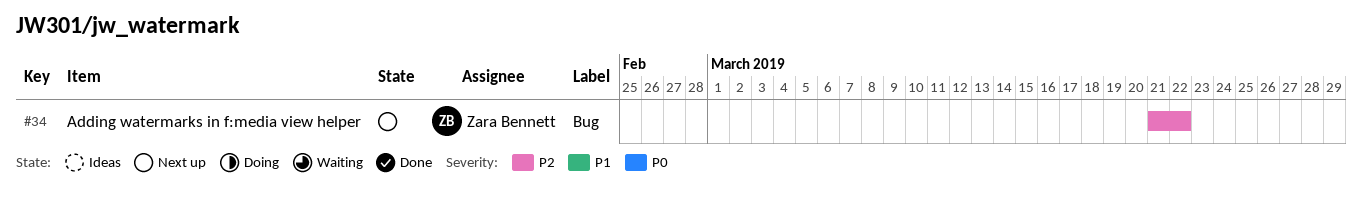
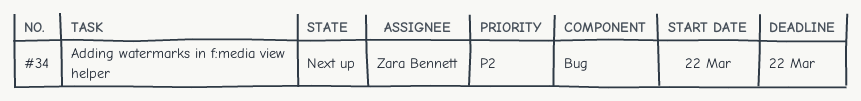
#34, start: Mar 21 -> Mar 22

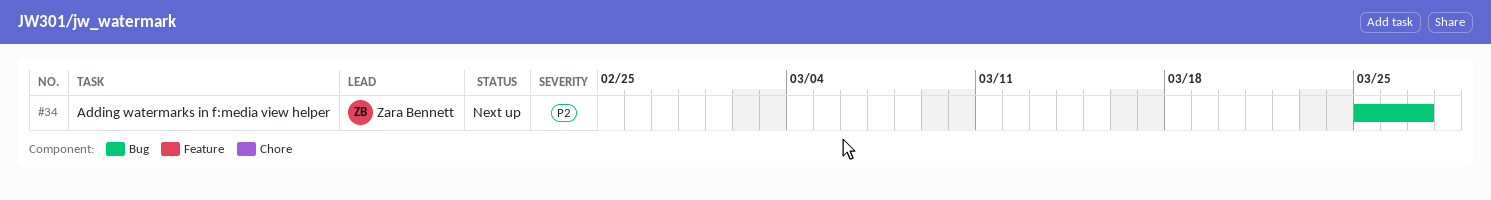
#34, start: Mar 22 -> Mar 25
#34, due: Mar 22 -> Mar 27

